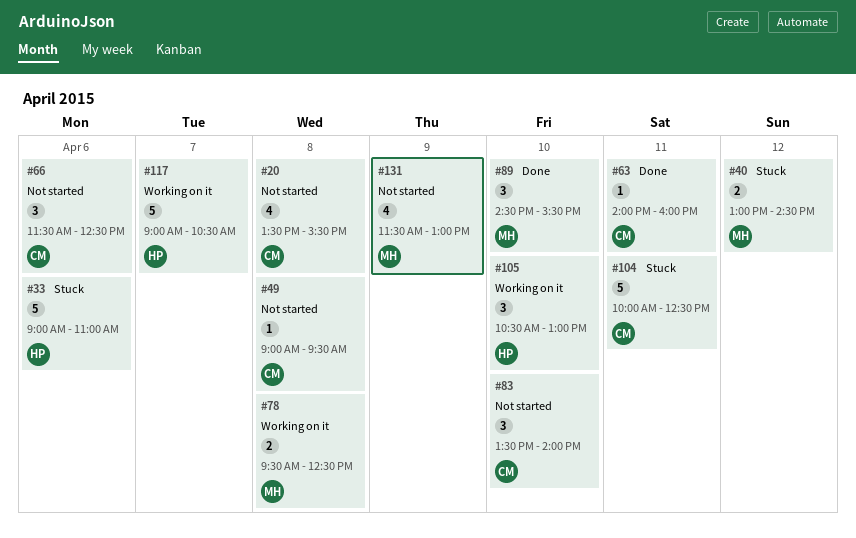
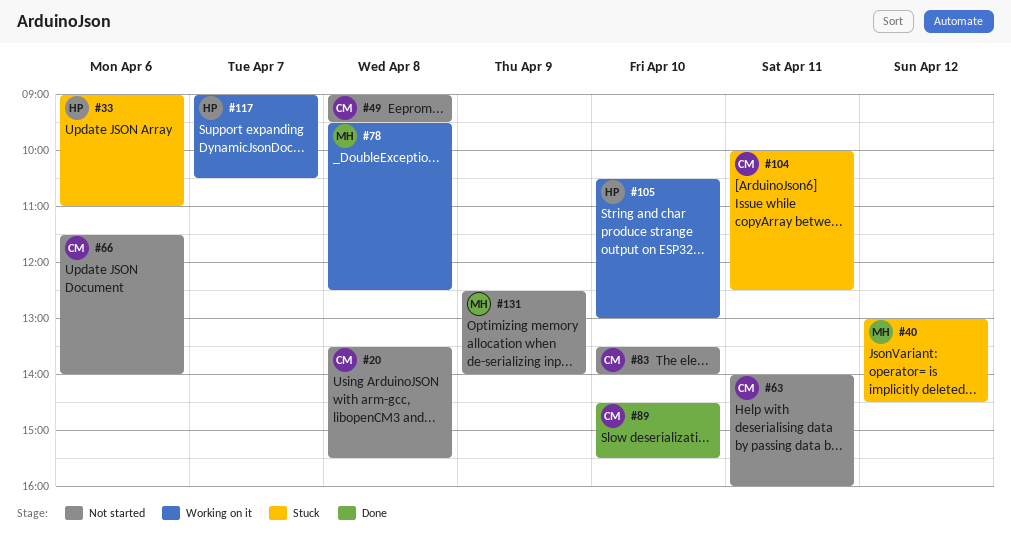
#63, status: Done -> Not started
#66, ends: 12:30 -> 14:00
#89, owner: MH -> CM
#131, begins: 11:30 -> 12:30
#131, ends: 13:00 -> 14:00

